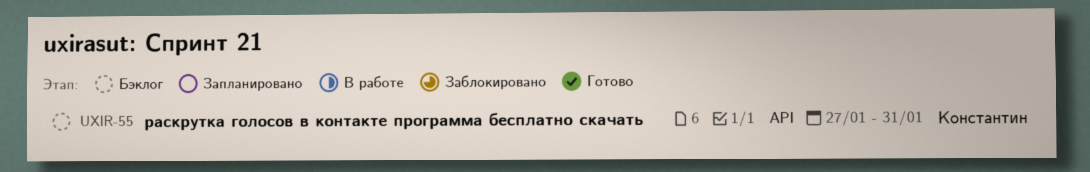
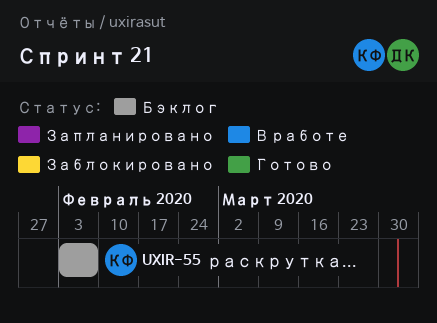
UXIR-55, start: Jan 27 -> Feb 3
UXIR-55, due: Jan 31 -> Feb 7

